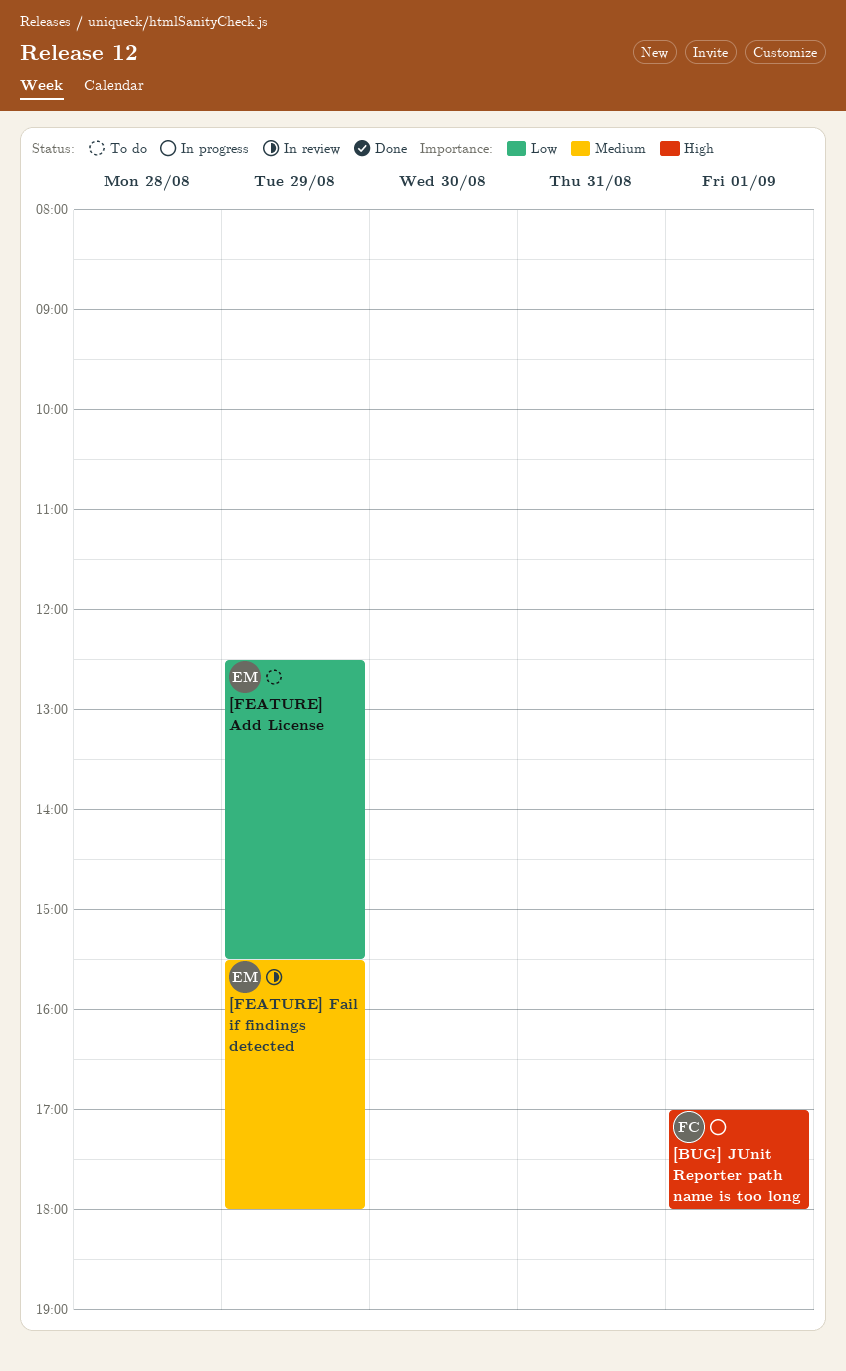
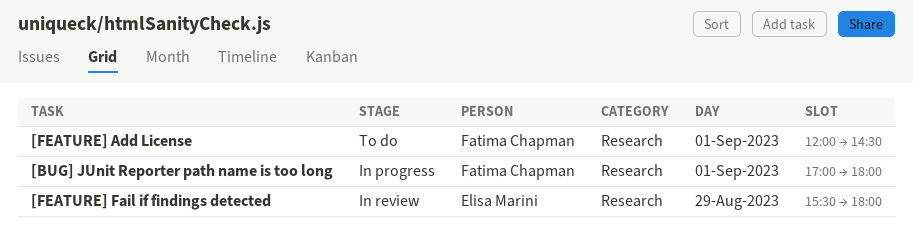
[FEATURE] Add License, owner: Elisa Marini -> Fatima Chapman
[FEATURE] Add License, day: Aug 29 -> Sep 1
[FEATURE] Add License, begins: 12:30 -> 12:00
[FEATURE] Add License, ends: 15:30 -> 14:30

